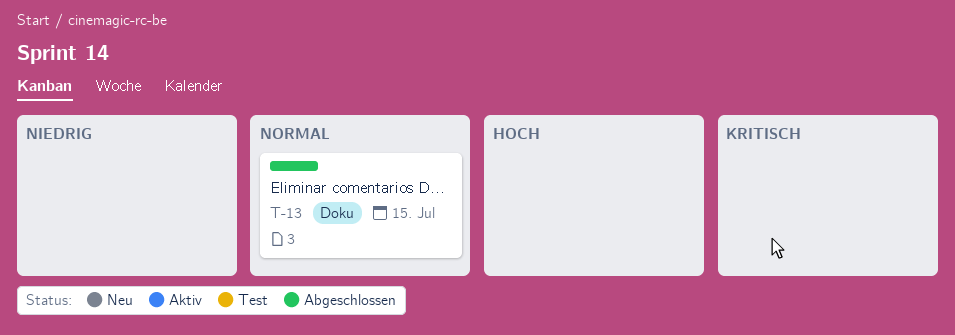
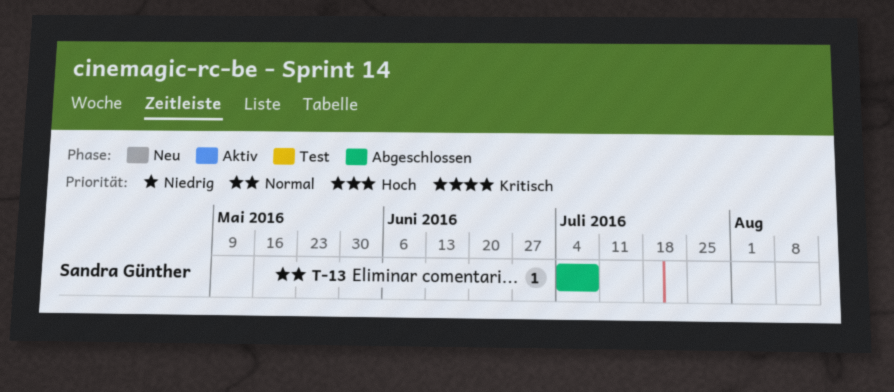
T-13, due: Jul 15 -> Jul 8

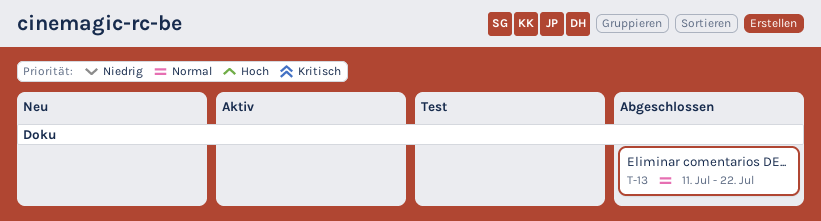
T-13, start: Jul 4 -> Jul 11
T-13, due: Jul 8 -> Jul 22

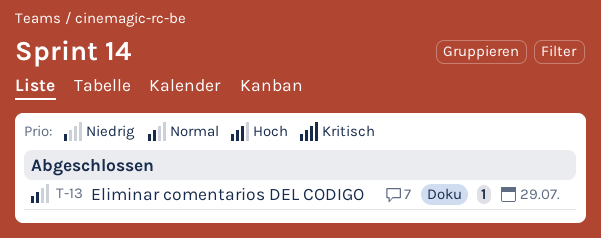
T-13, due: Jul 22 -> Jul 29

